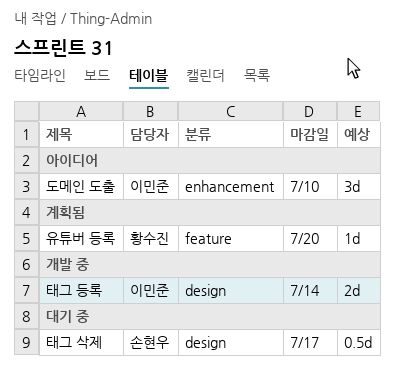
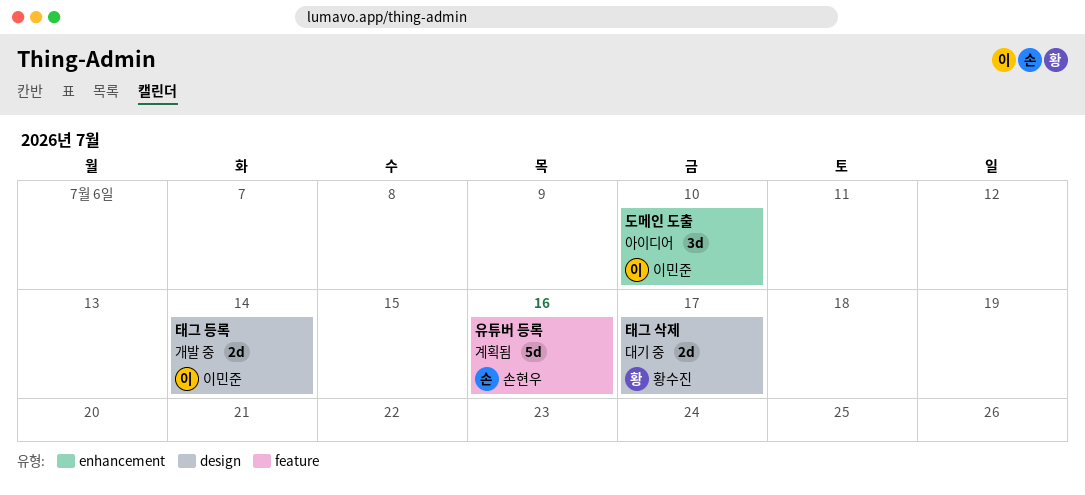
유튜버 등록, owner: 황수진 -> 손현우
유튜버 등록, estimate: 1d -> 5d
유튜버 등록, due: Jul 20 -> Jul 16
태그 삭제, owner: 손현우 -> 황수진
태그 삭제, estimate: 0.5d -> 2d

